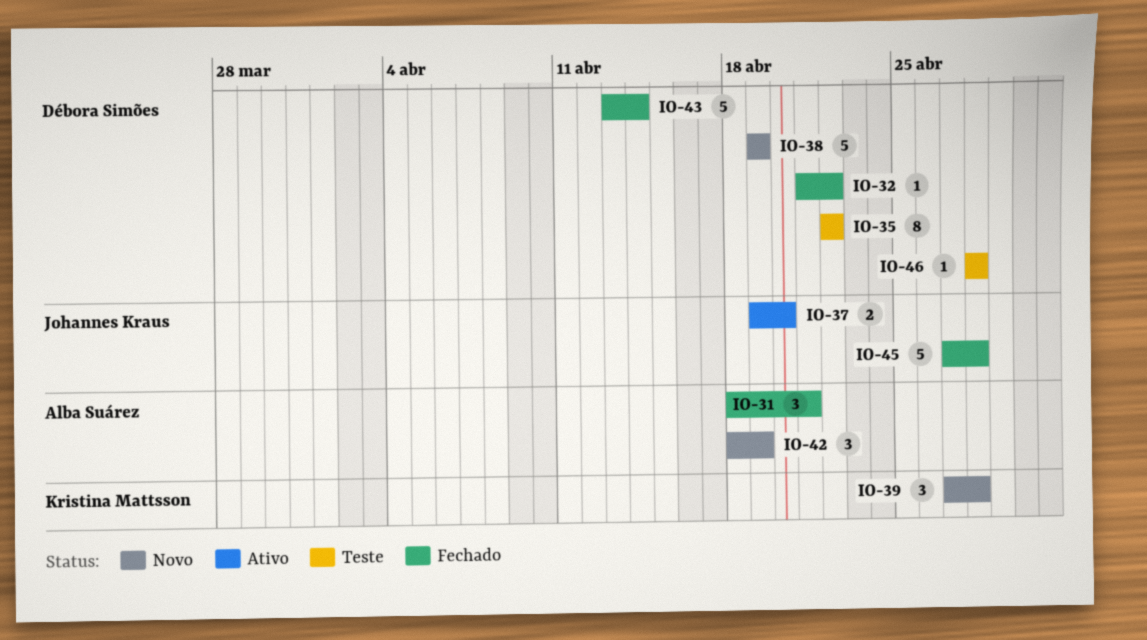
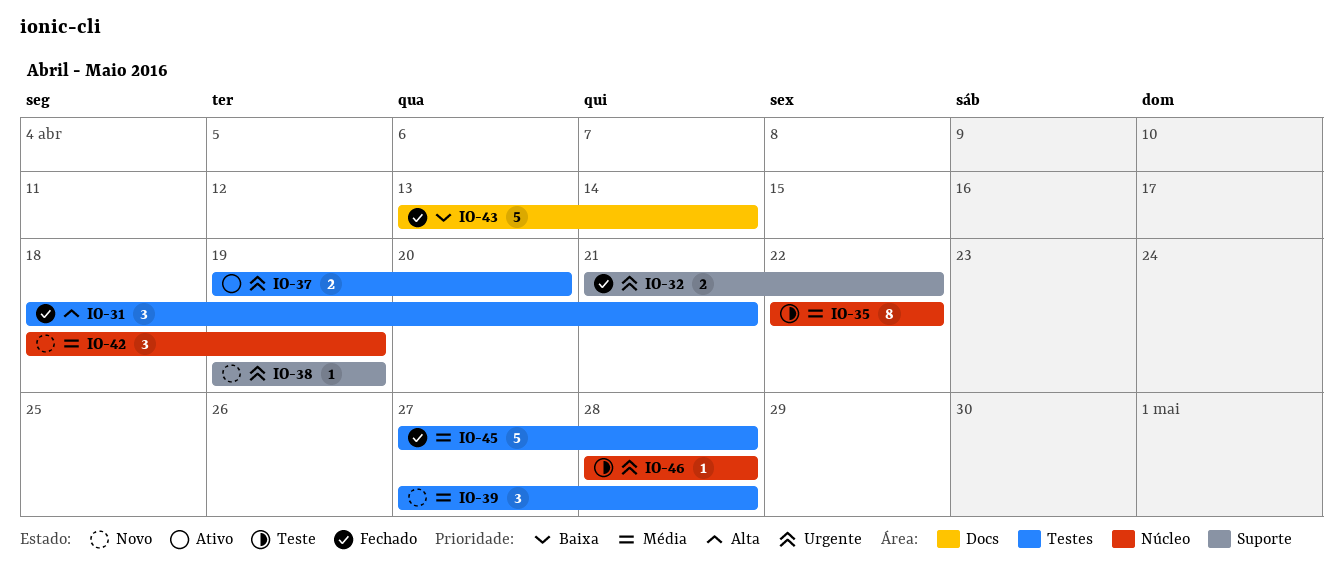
IO-32, estimate: 1 -> 2
IO-38, estimate: 5 -> 1

